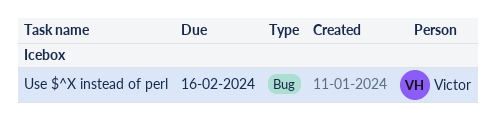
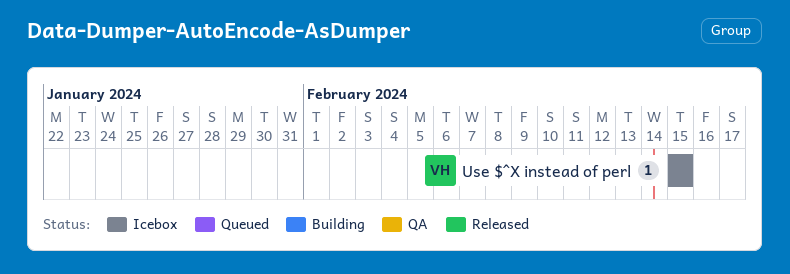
Use $^X instead of perl, due: Feb 16 -> Feb 15

